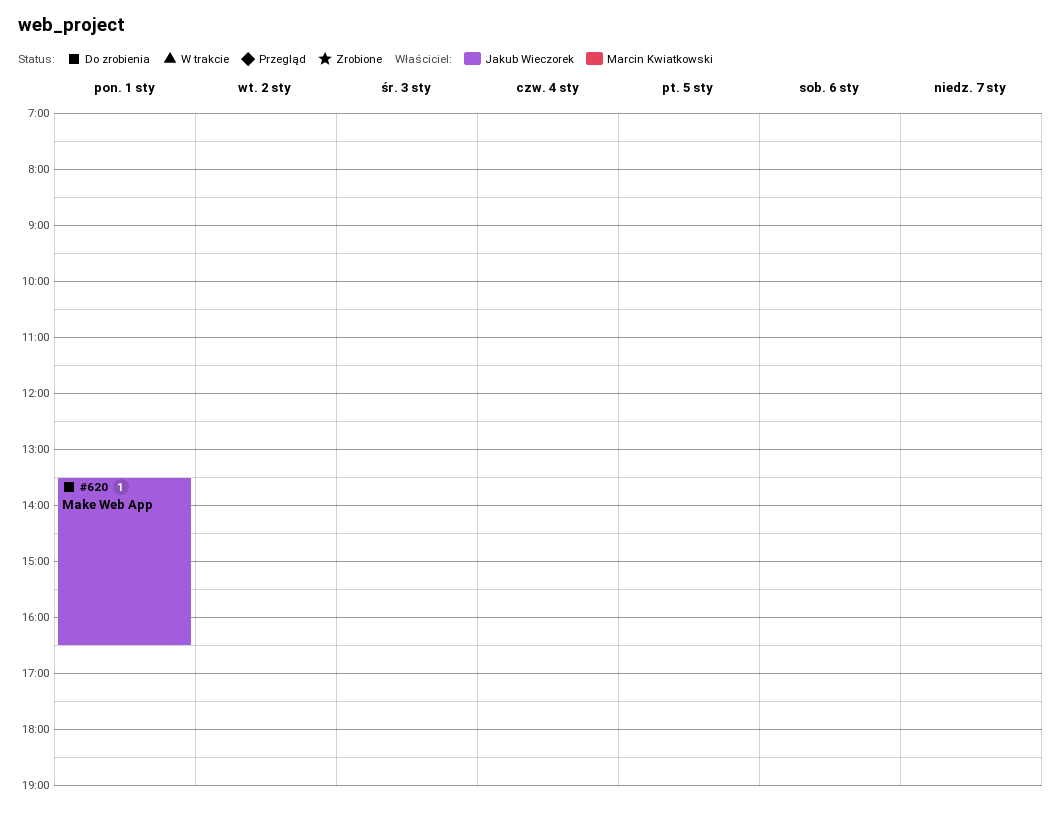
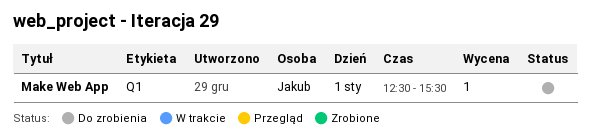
Make Web App, begins: 13:30 -> 12:30
Make Web App, ends: 16:30 -> 15:30

